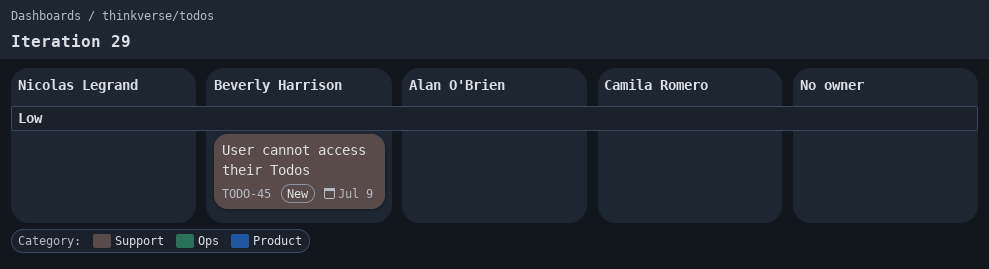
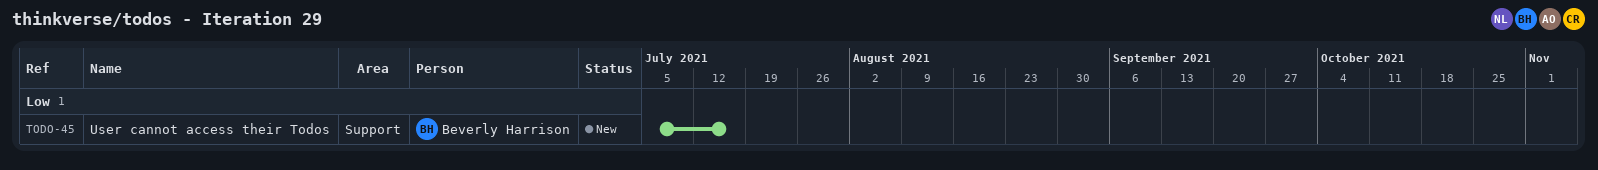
TODO-45, due: Jul 9 -> Jul 16

